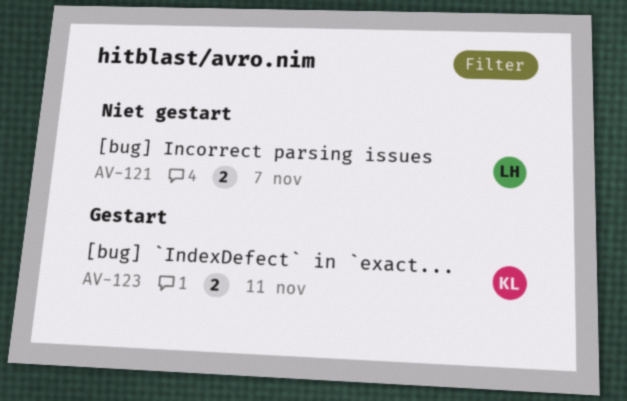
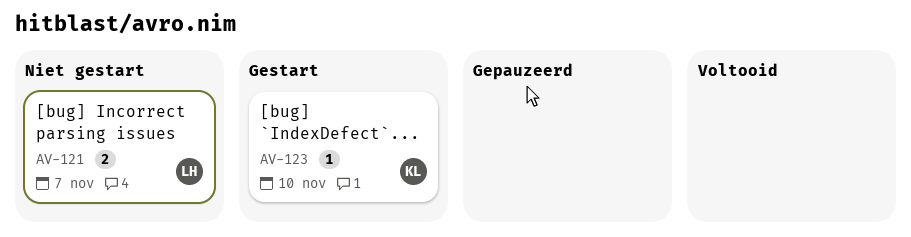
AV-123, estimate: 2 -> 1
AV-123, due: Nov 11 -> Nov 10

